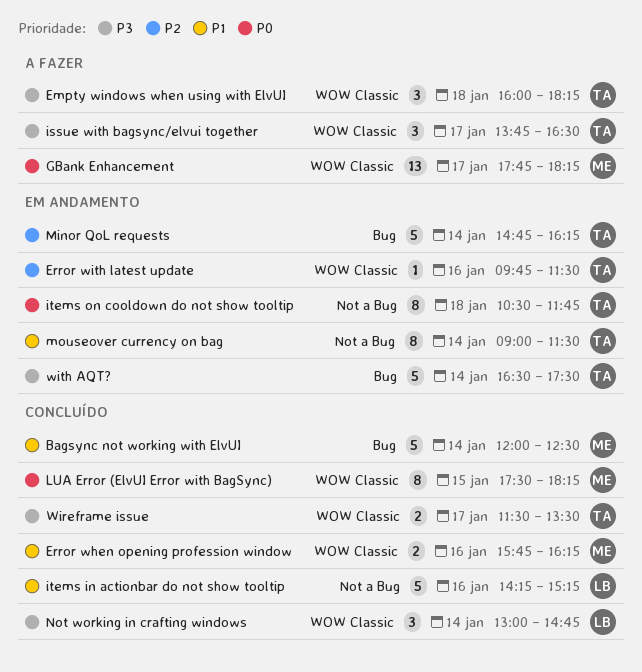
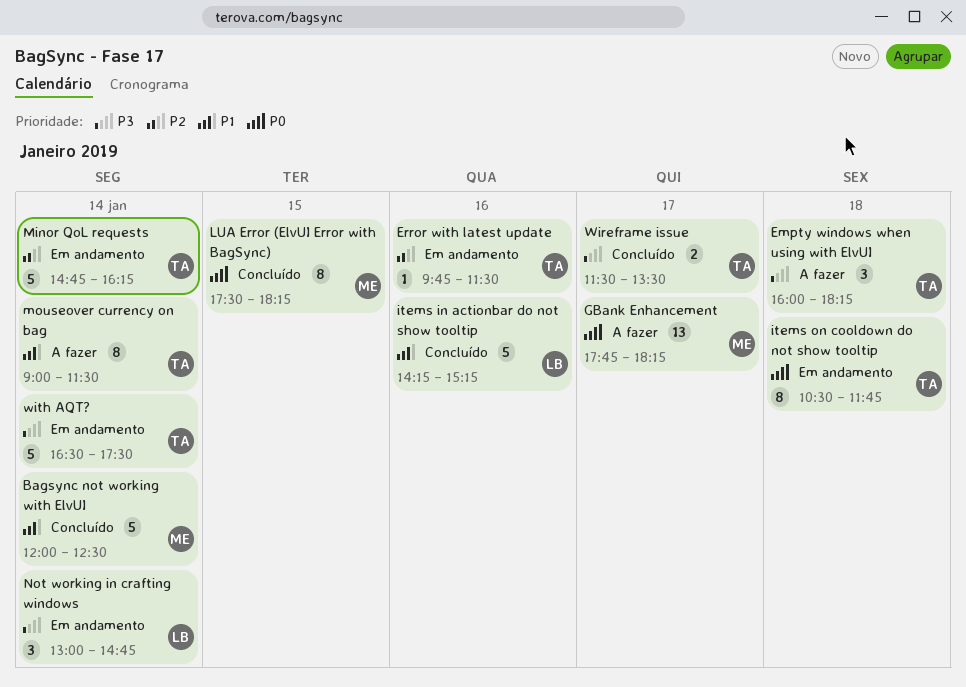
Error when opening profession window: present -> none
issue with bagsync/elvui together: present -> none
mouseover currency on bag, status: Em andamento -> A fazer
Not working in crafting windows, status: Concluído -> Em andamento

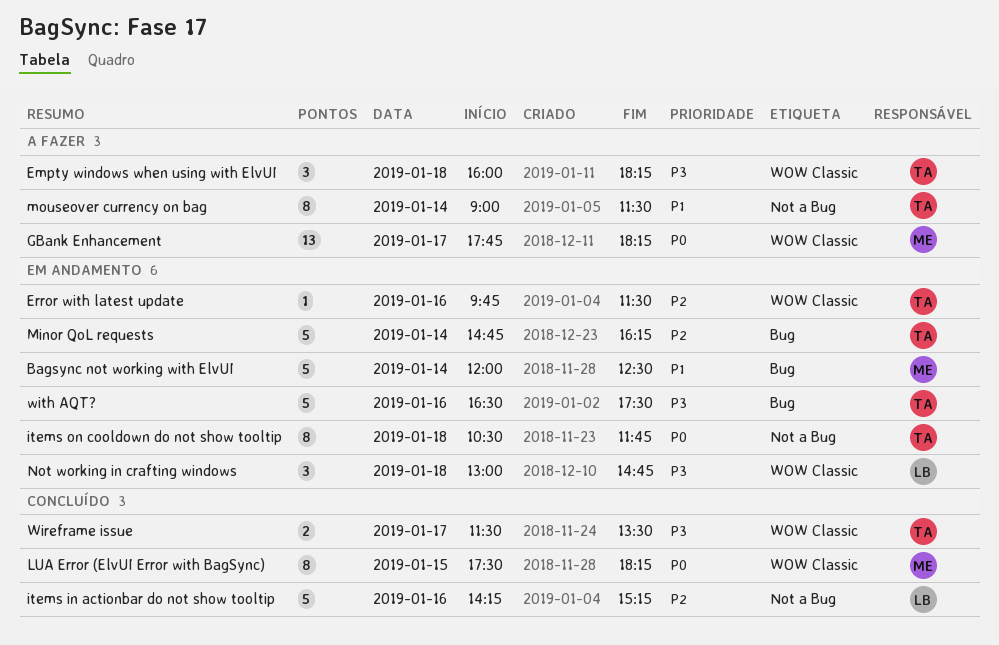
Bagsync not working with ElvUI, status: Concluído -> Em andamento
items in actionbar do not show tooltip, priority: P1 -> P2
Not working in crafting windows, day: Jan 14 -> Jan 18
with AQT?, day: Jan 14 -> Jan 16

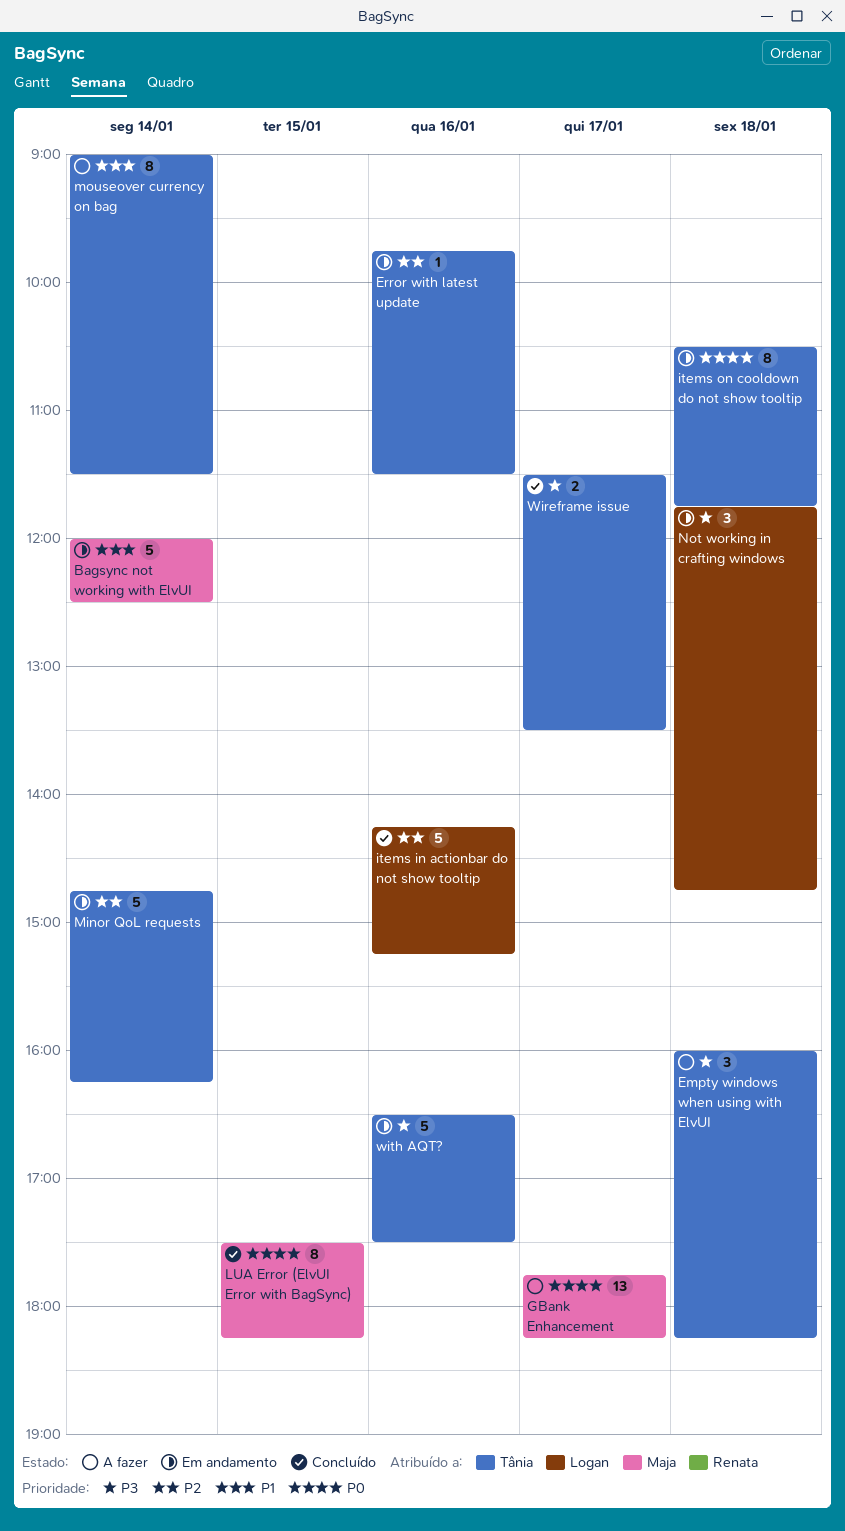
Not working in crafting windows, begins: 13:00 -> 11:45

